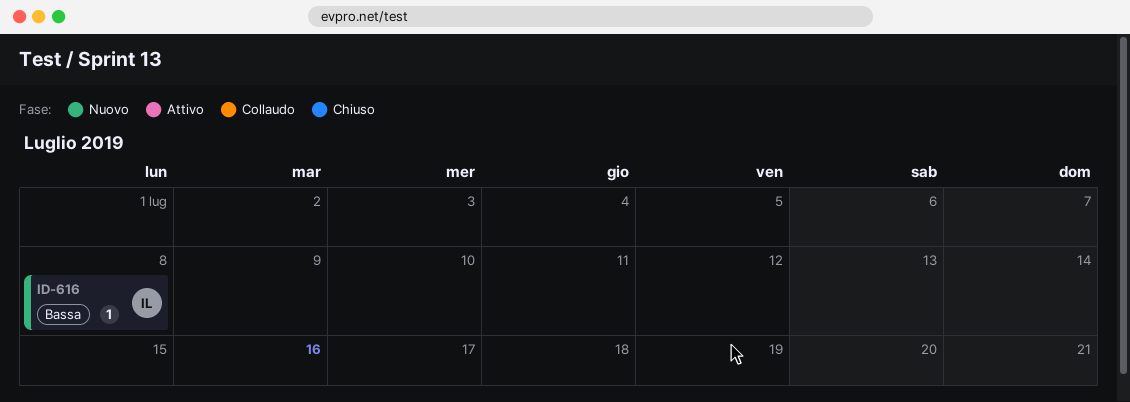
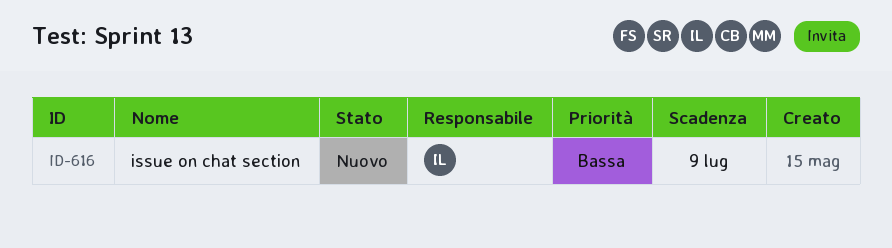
ID-616, due: Jul 8 -> Jul 9

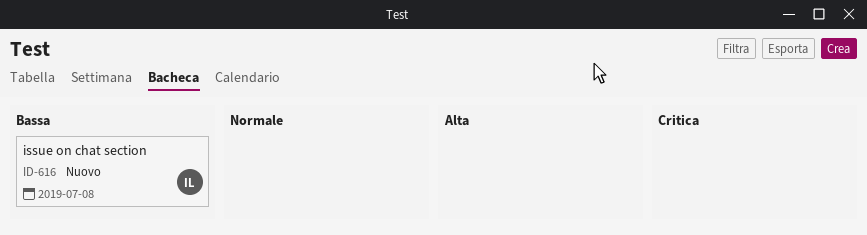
ID-616, due: Jul 9 -> Jul 8

